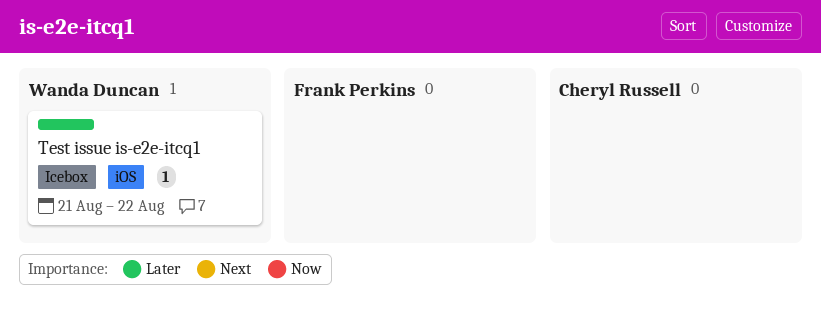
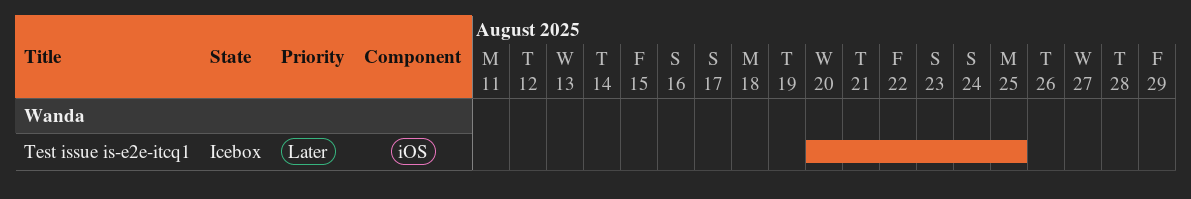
Test issue is-e2e-itcq1, start: Aug 21 -> Aug 20
Test issue is-e2e-itcq1, due: Aug 22 -> Aug 25

